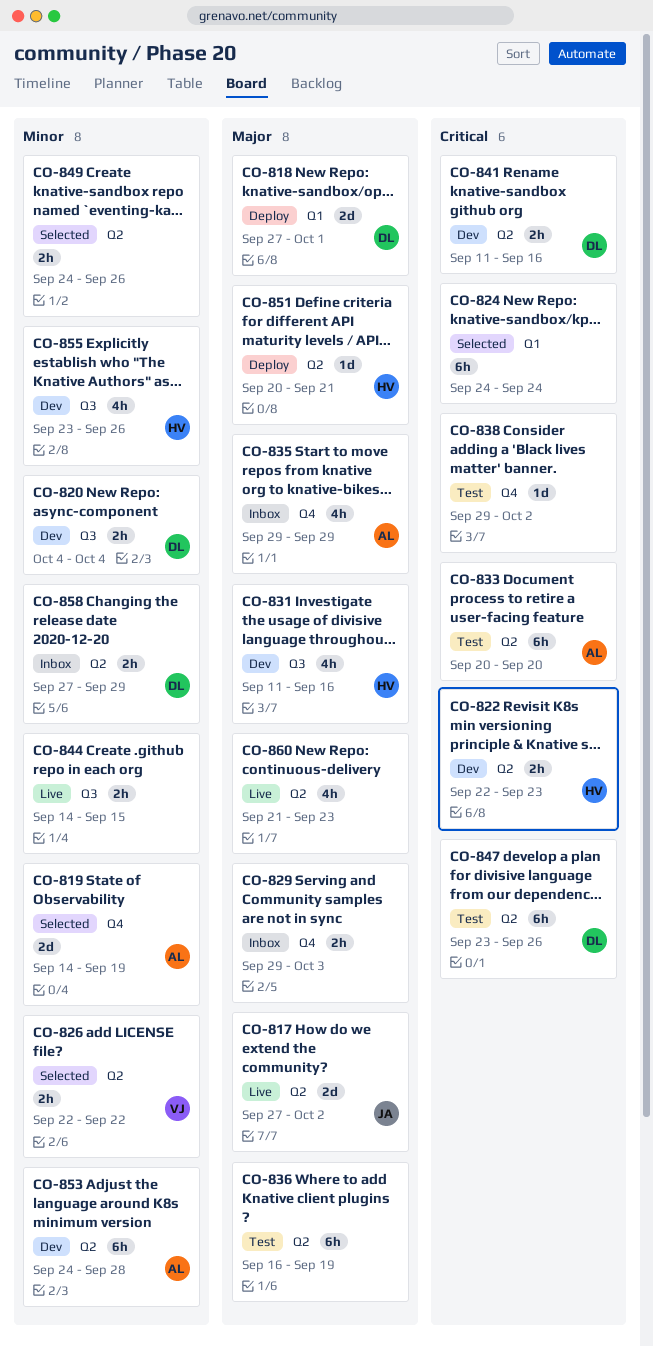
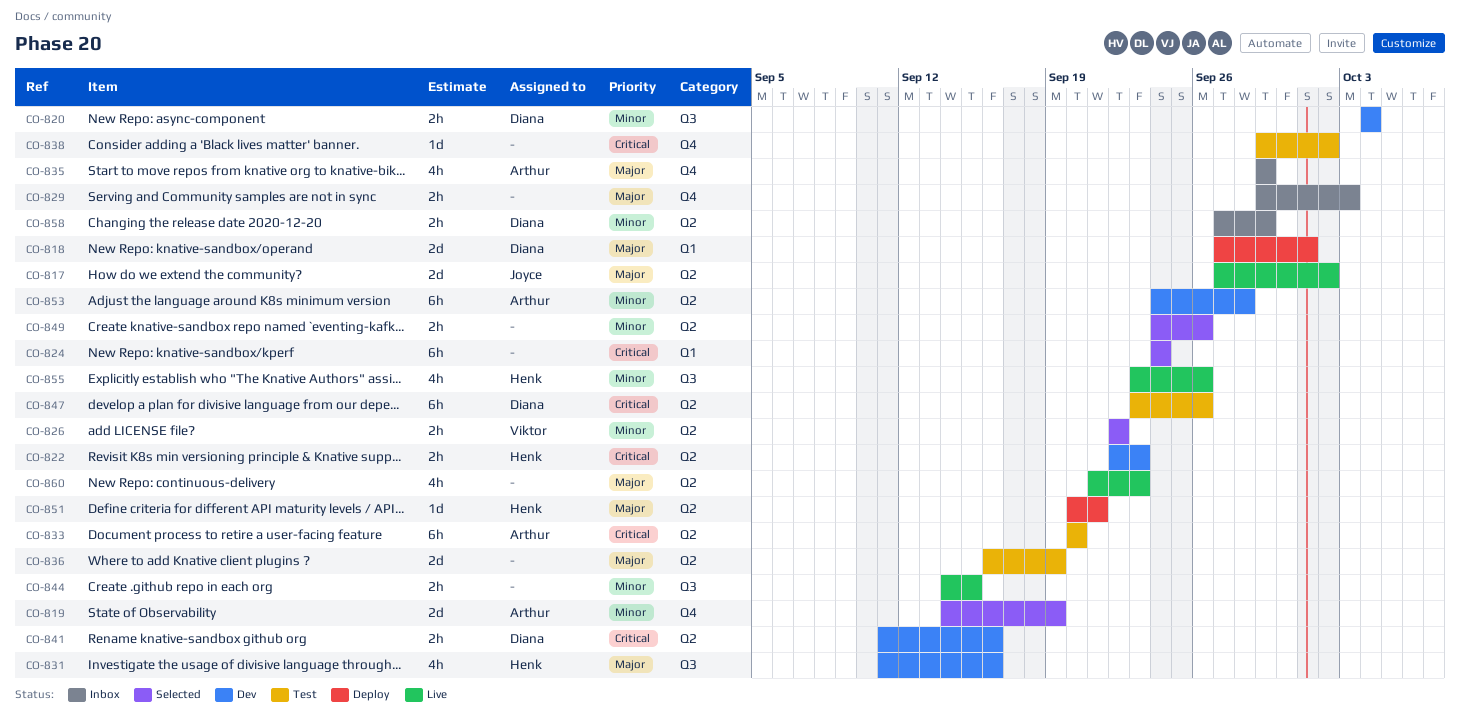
CO-836, estimate: 6h -> 2d
CO-855, status: Dev -> Live

